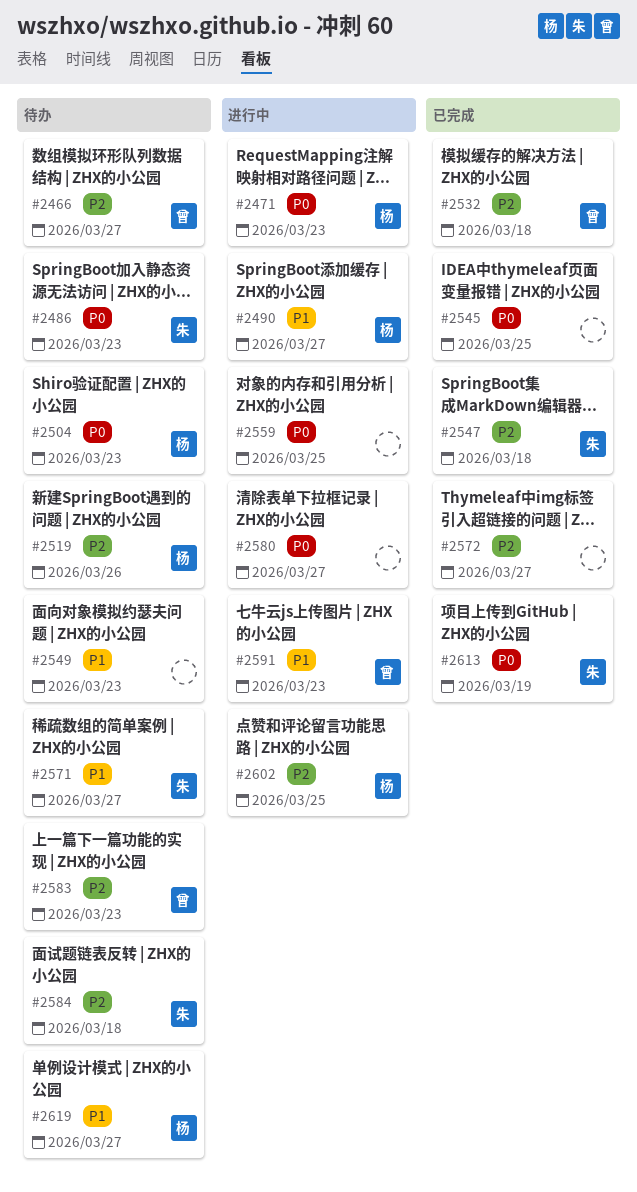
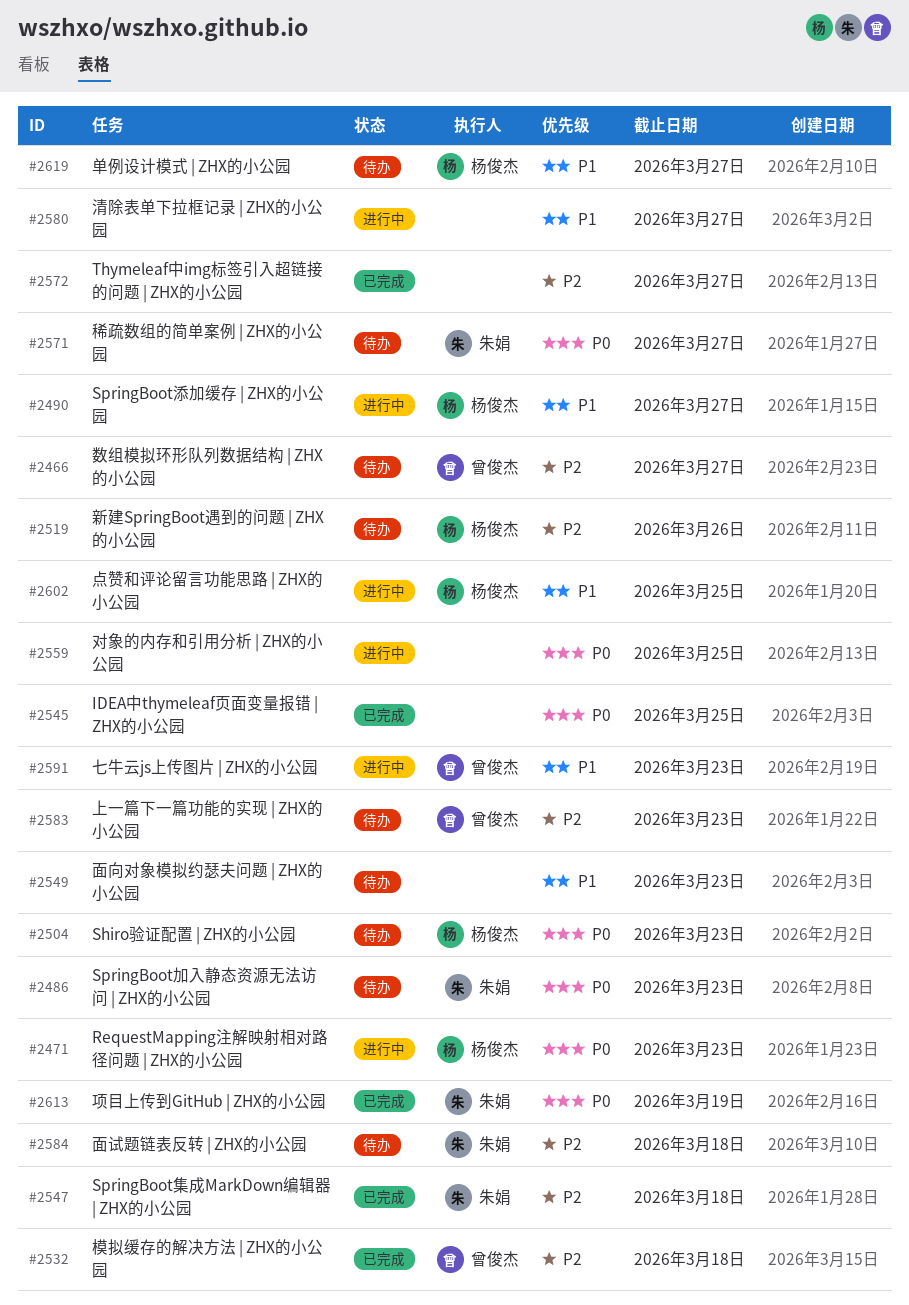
#2571, priority: P1 -> P0
#2580, priority: P0 -> P1
#2602, priority: P2 -> P1

